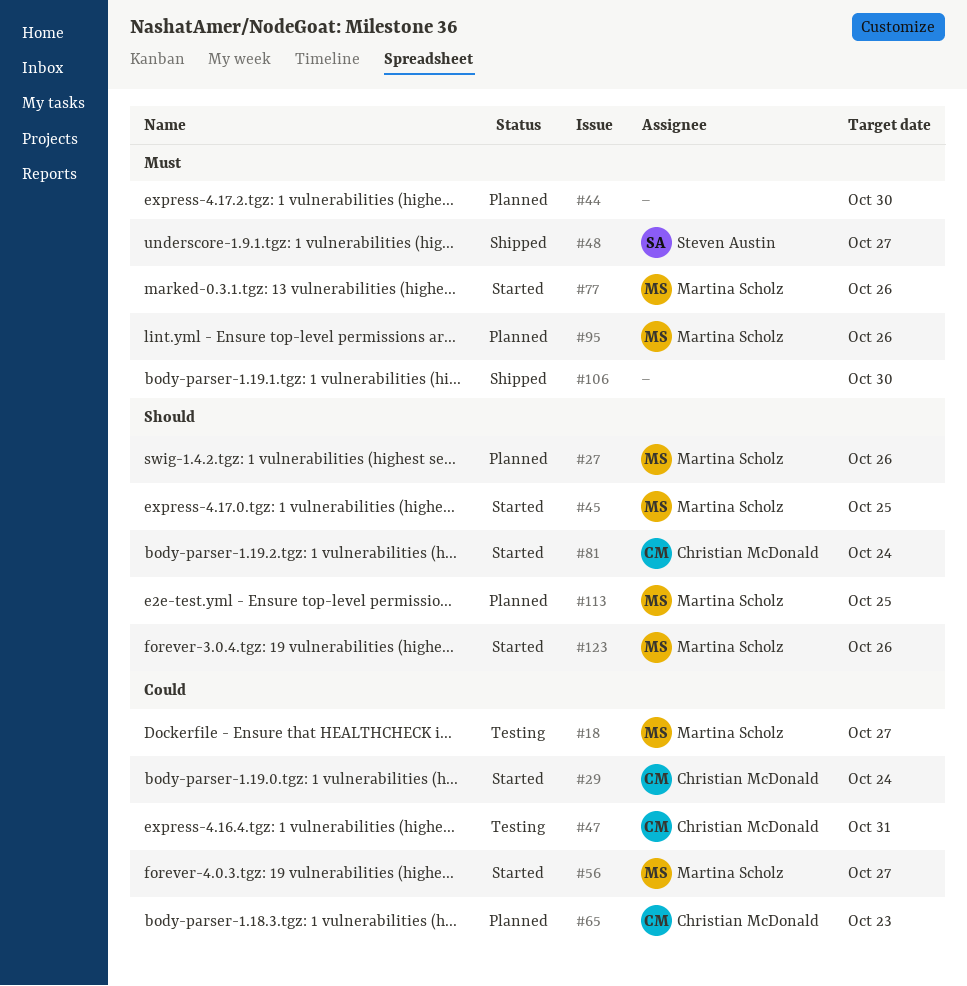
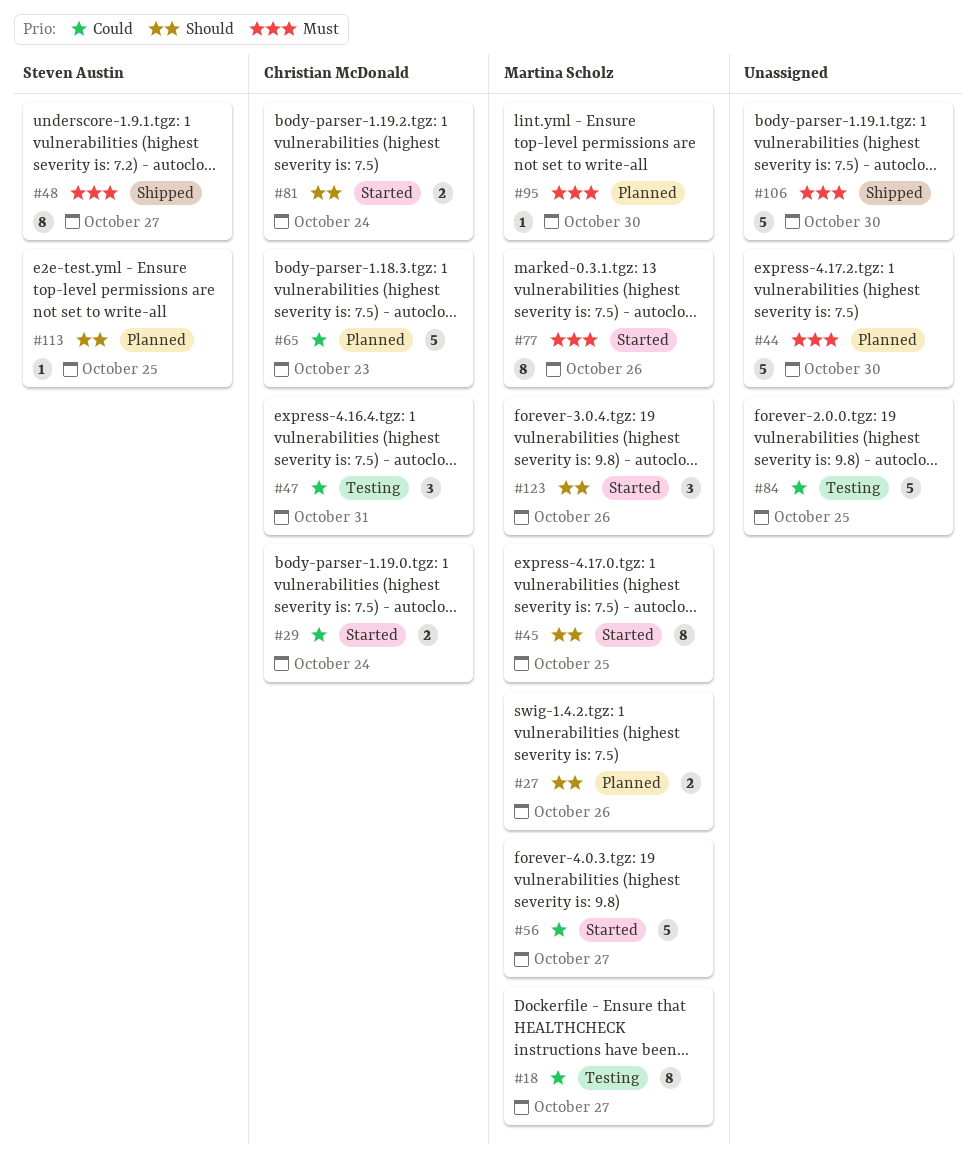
#84: none -> present
#95, due: Oct 26 -> Oct 30
#113, owner: Martina Scholz -> Steven Austin

